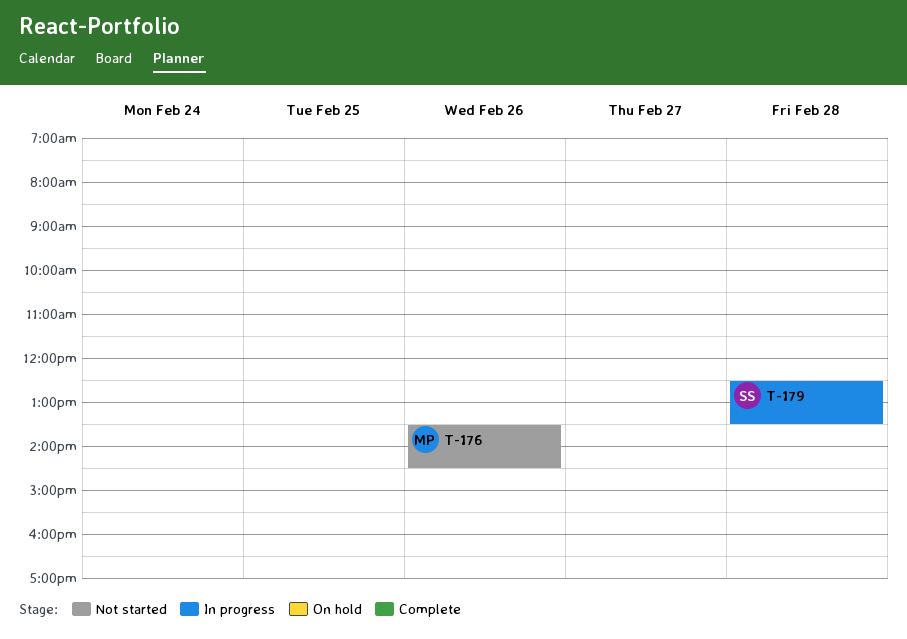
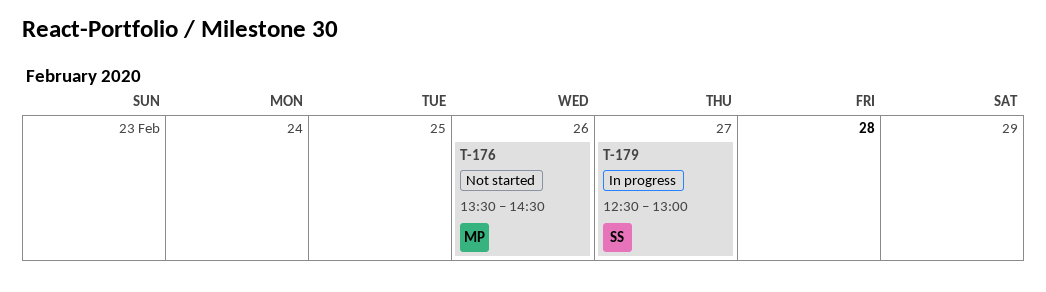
T-179, day: Feb 28 -> Feb 27
T-179, ends: 13:30 -> 13:00

